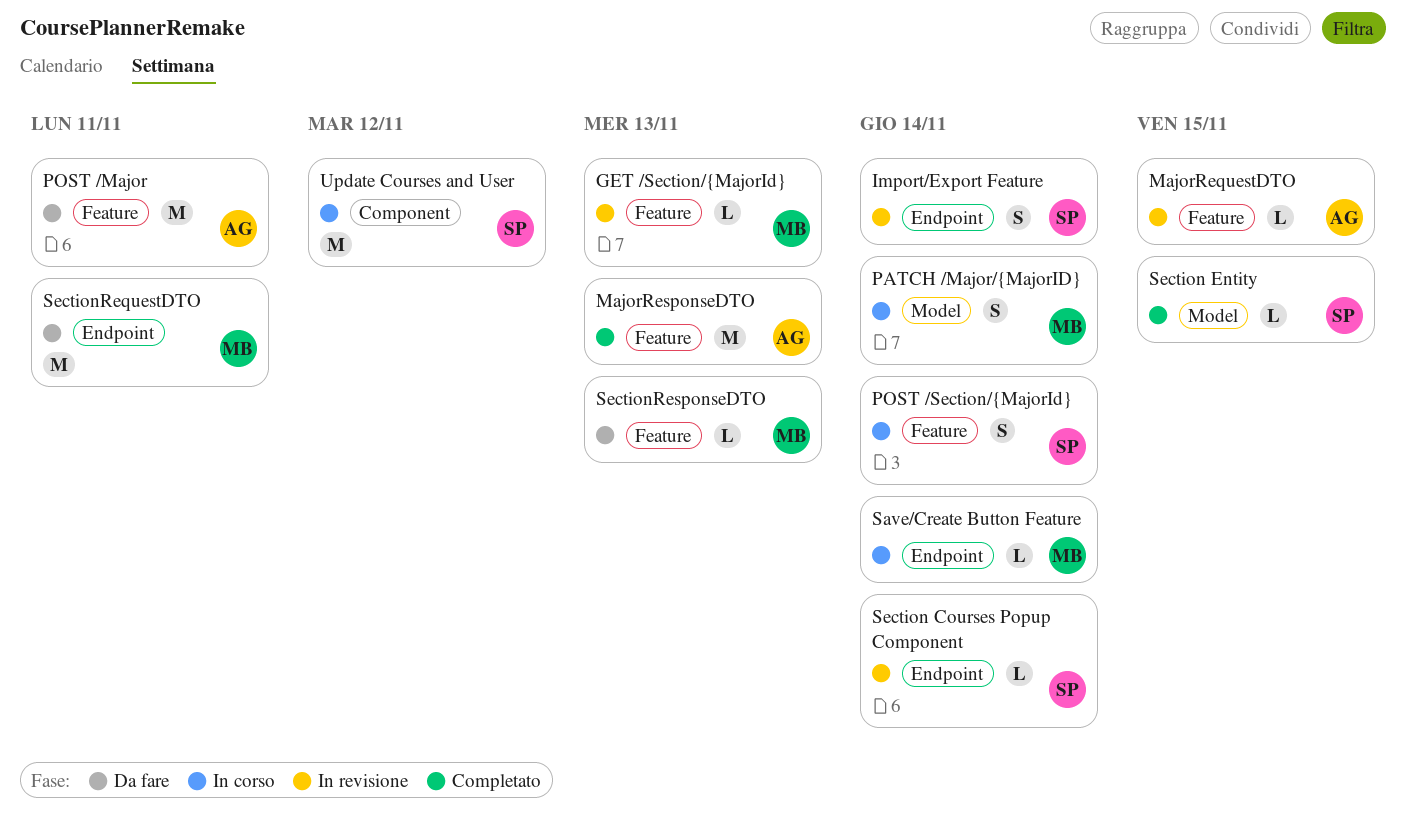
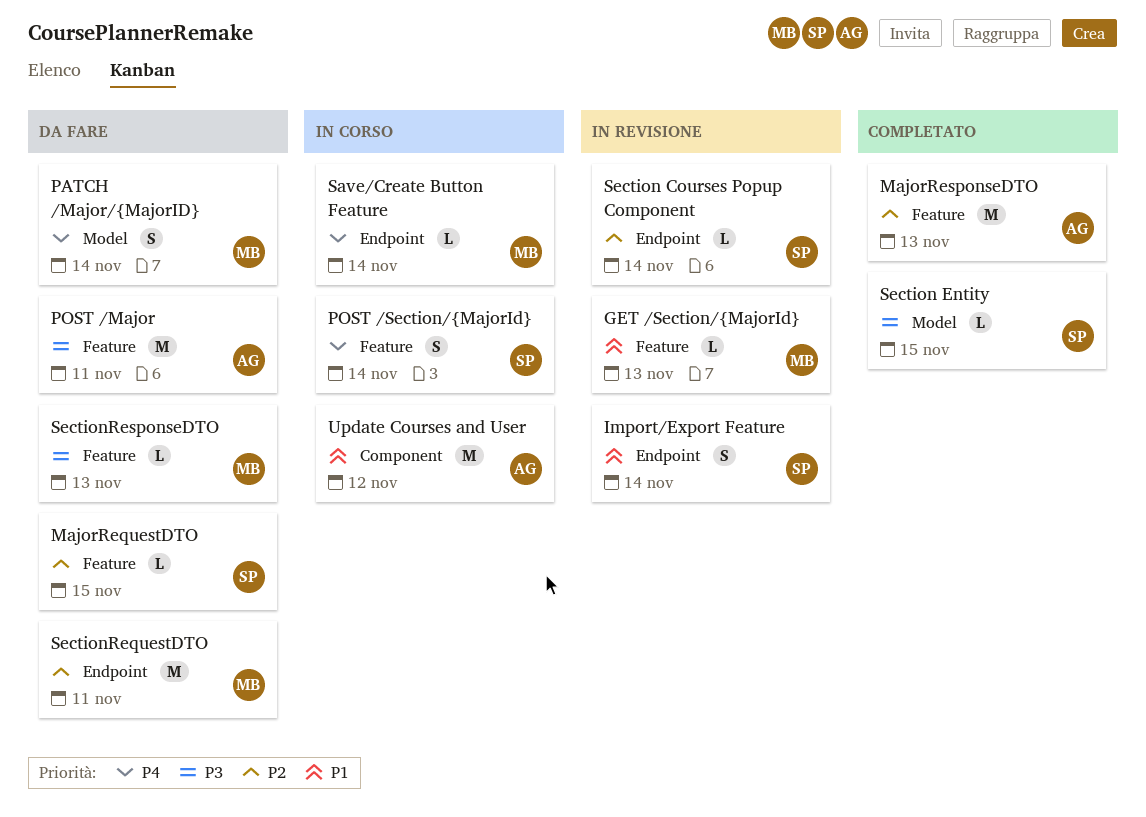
MajorRequestDTO, status: In revisione -> Da fare
MajorRequestDTO, owner: AG -> SP
PATCH /Major/{MajorID}, status: In corso -> Da fare
Update Courses and User, owner: SP -> AG

